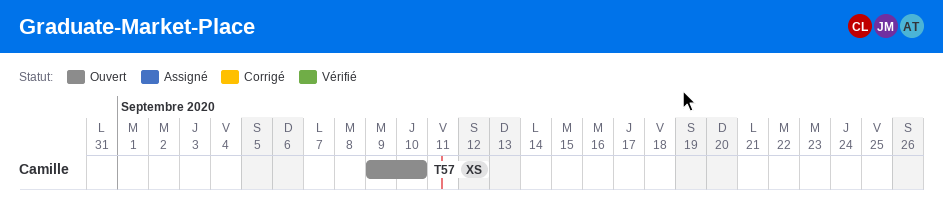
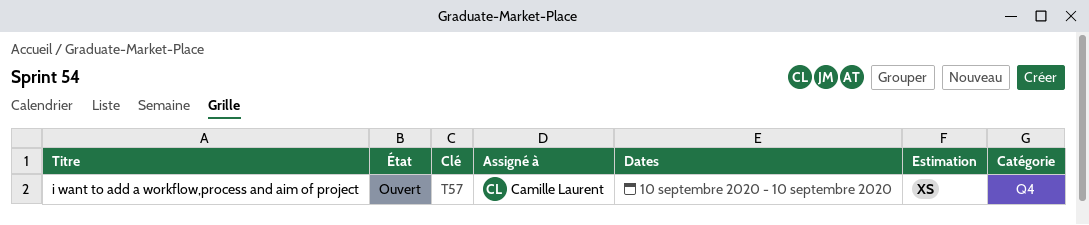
T57, start: Sep 9 -> Sep 10

